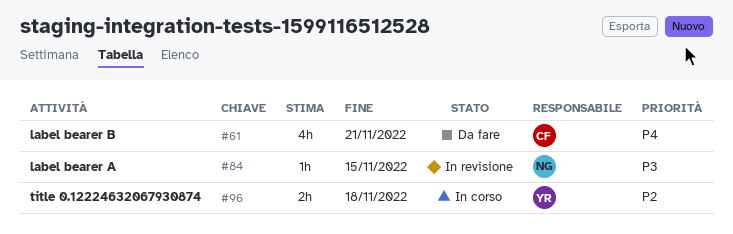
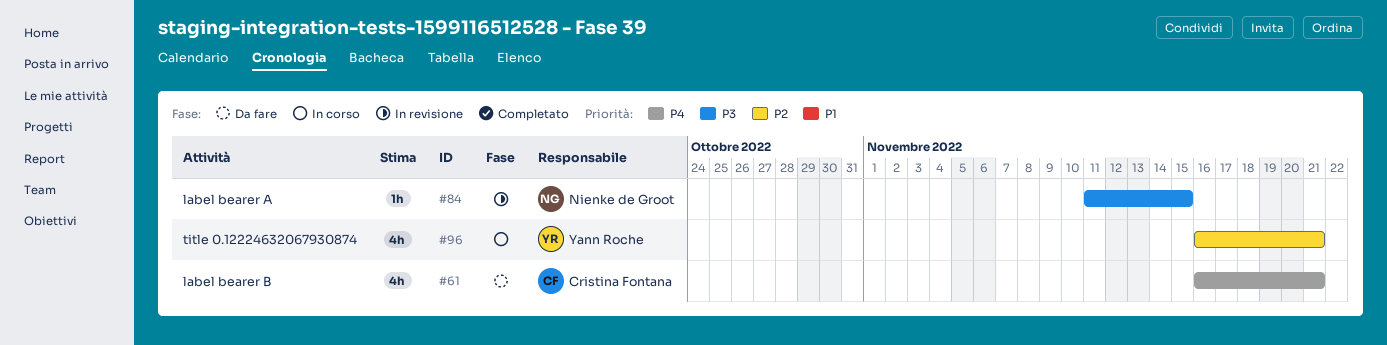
#96, estimate: 2h -> 4h
#96, due: Nov 18 -> Nov 21

